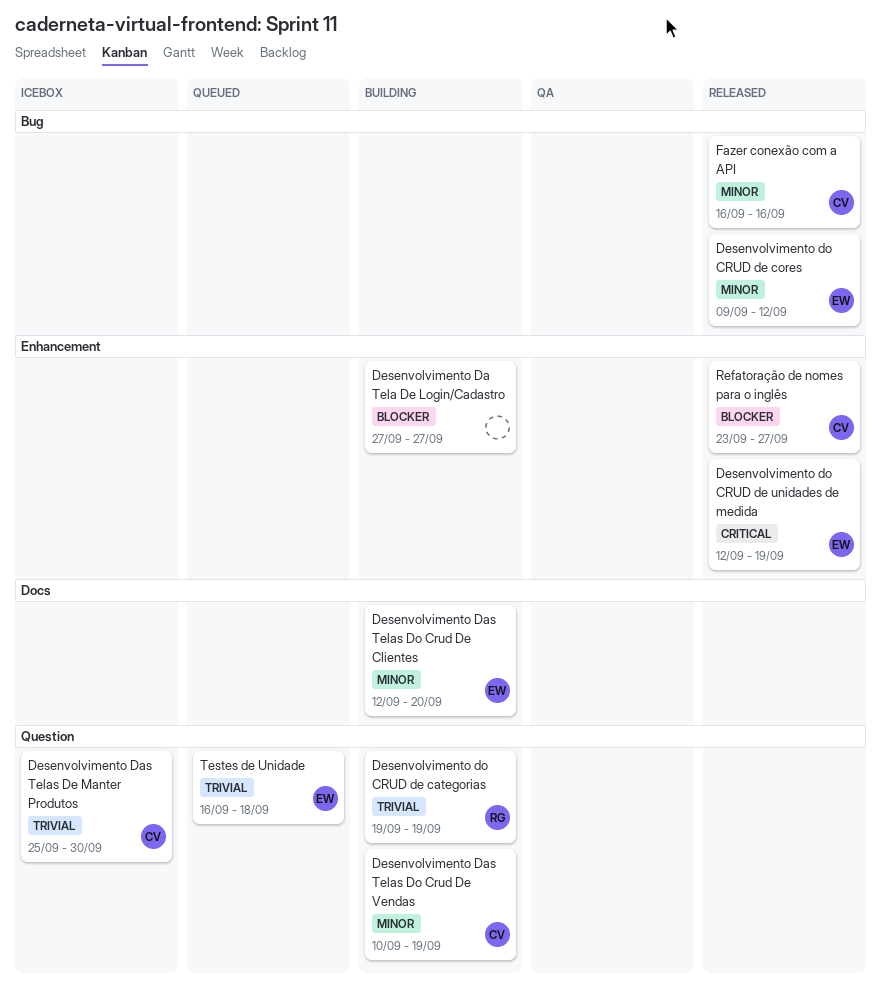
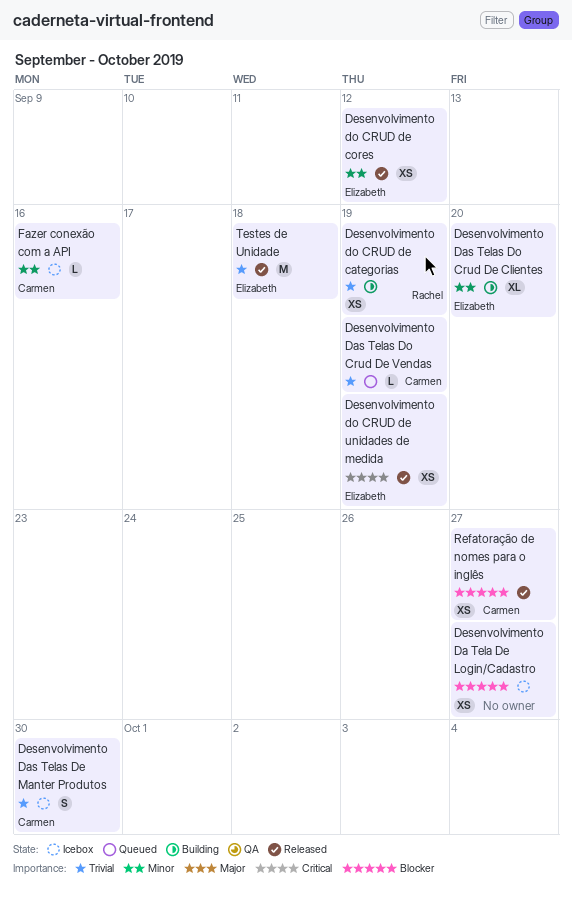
Desenvolvimento Da Tela De Login/Cadastro, status: Building -> Icebox
Desenvolvimento Das Telas Do Crud De Vendas, status: Building -> Queued
Desenvolvimento Das Telas Do Crud De Vendas, priority: Minor -> Trivial
Fazer conexão com a API, status: Released -> Icebox
Testes de Unidade, status: Queued -> Released

